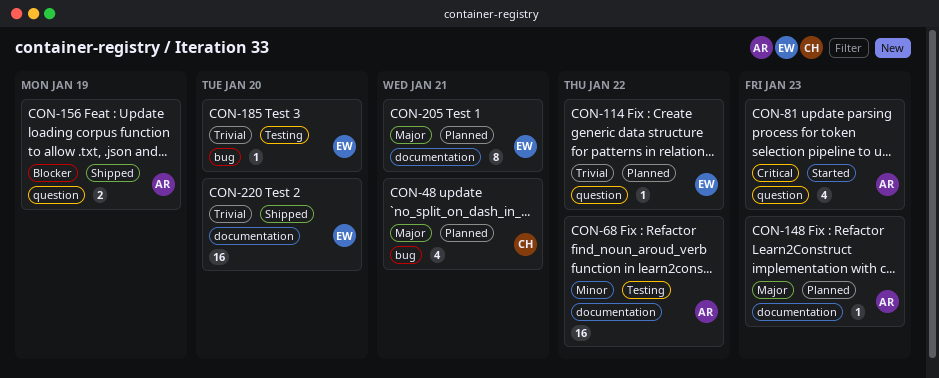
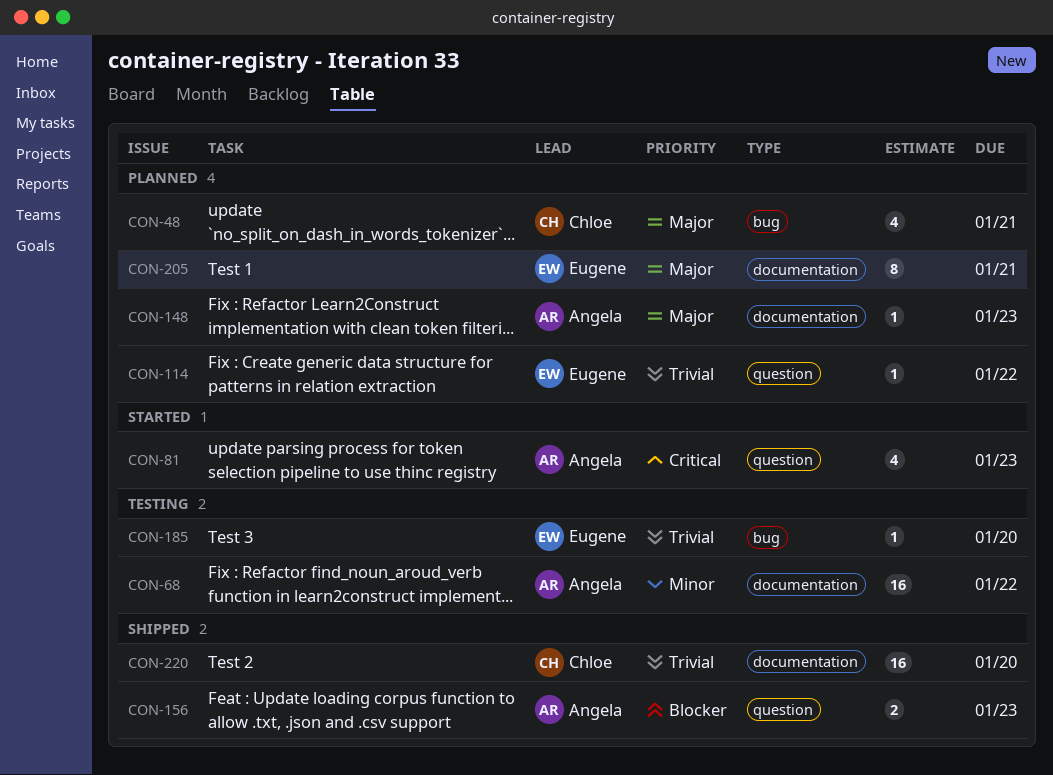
CON-156, due: Jan 19 -> Jan 23
CON-220, owner: Eugene -> Chloe

